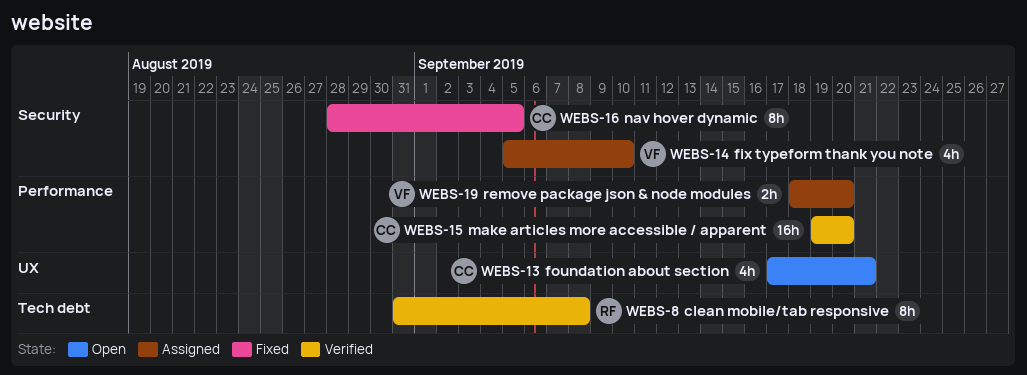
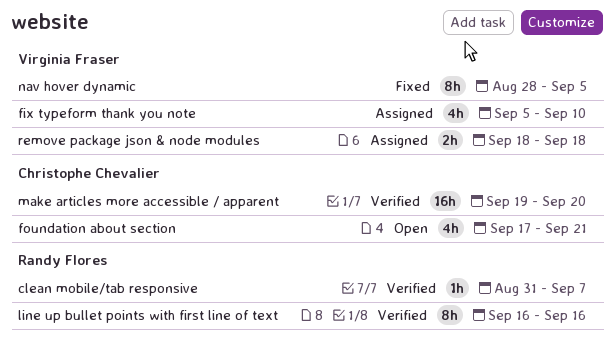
clean mobile/tab responsive, estimate: 8h -> 1h
clean mobile/tab responsive, due: Sep 8 -> Sep 7
line up bullet points with first line of text: none -> present
nav hover dynamic, owner: Christophe Chevalier -> Virginia Fraser
remove package json & node modules, due: Sep 20 -> Sep 18

